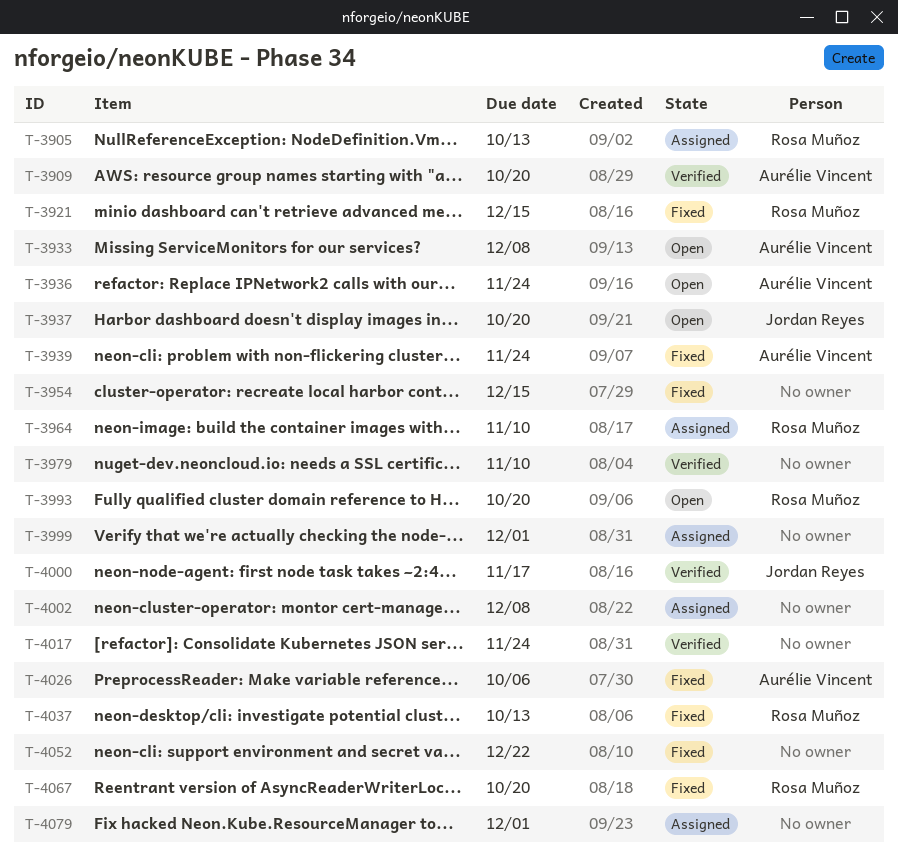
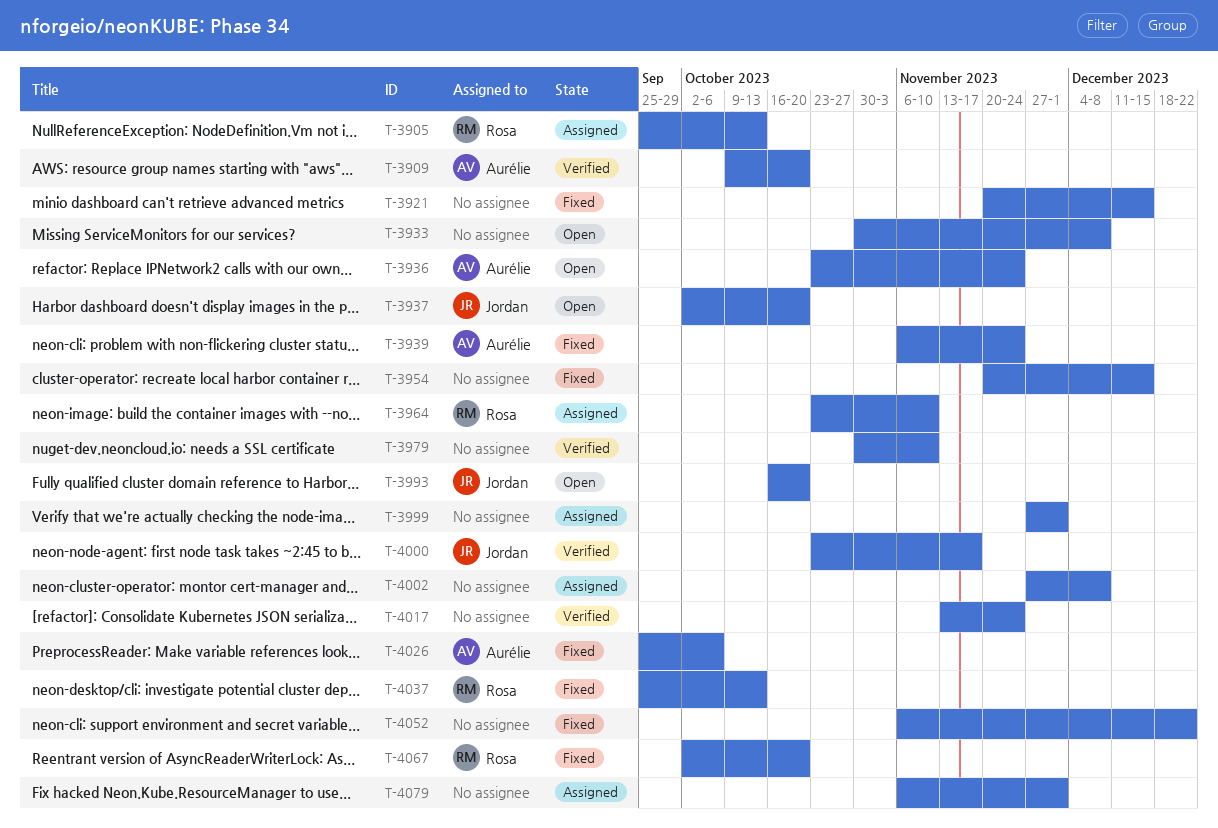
T-3921, owner: Rosa Muñoz -> none
T-3933, owner: Aurélie Vincent -> none
T-3993, owner: Rosa Muñoz -> Jordan Reyes

